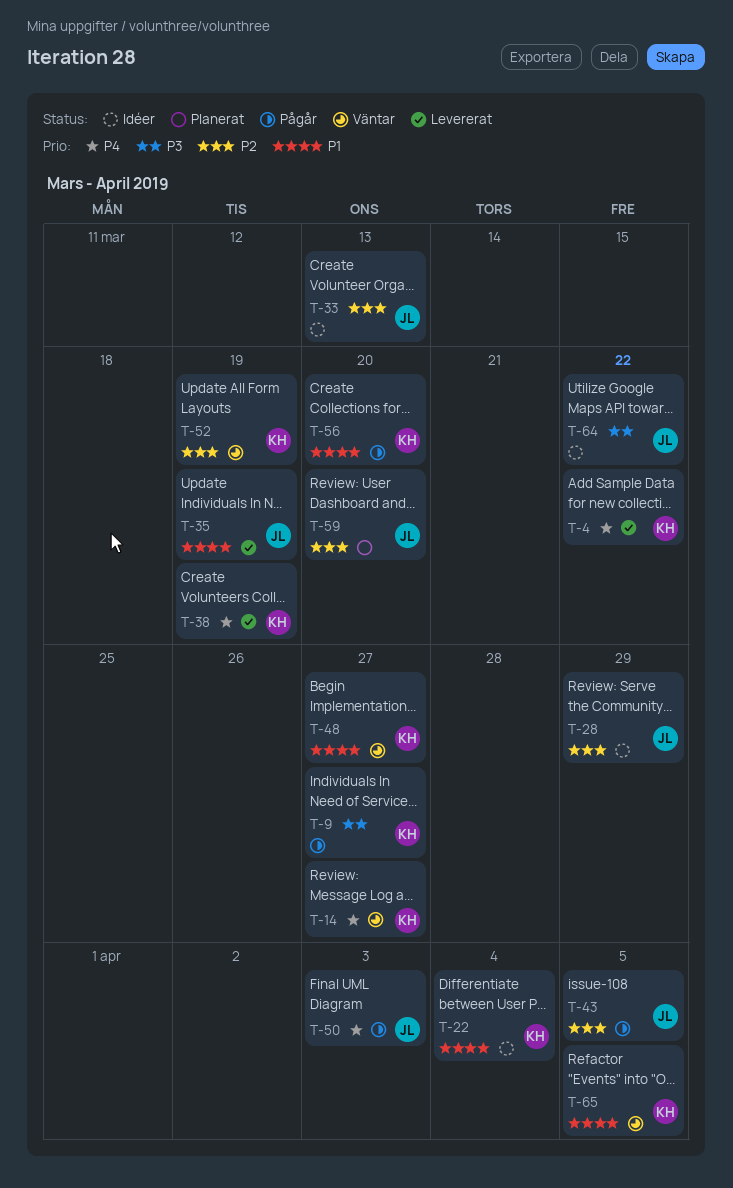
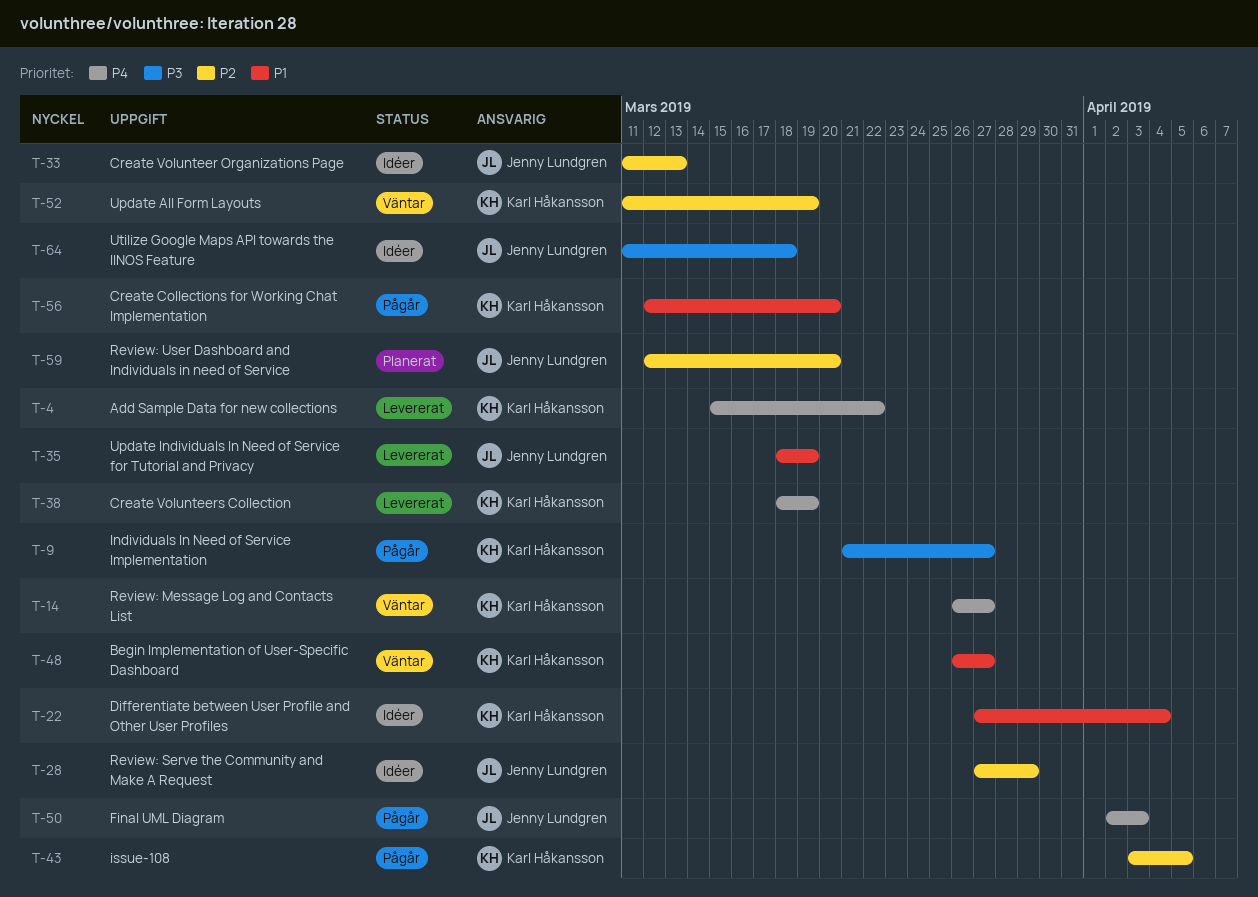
T-43, owner: Jenny Lundgren -> Karl Håkansson
T-64, due: Mar 22 -> Mar 18
T-65: present -> none

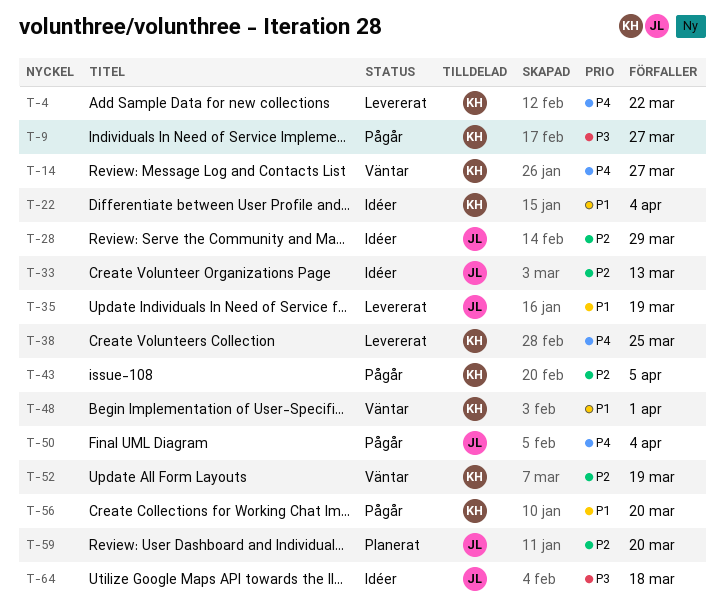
T-38, due: Mar 19 -> Mar 25
T-48, due: Mar 27 -> Apr 1
T-50, due: Apr 3 -> Apr 4

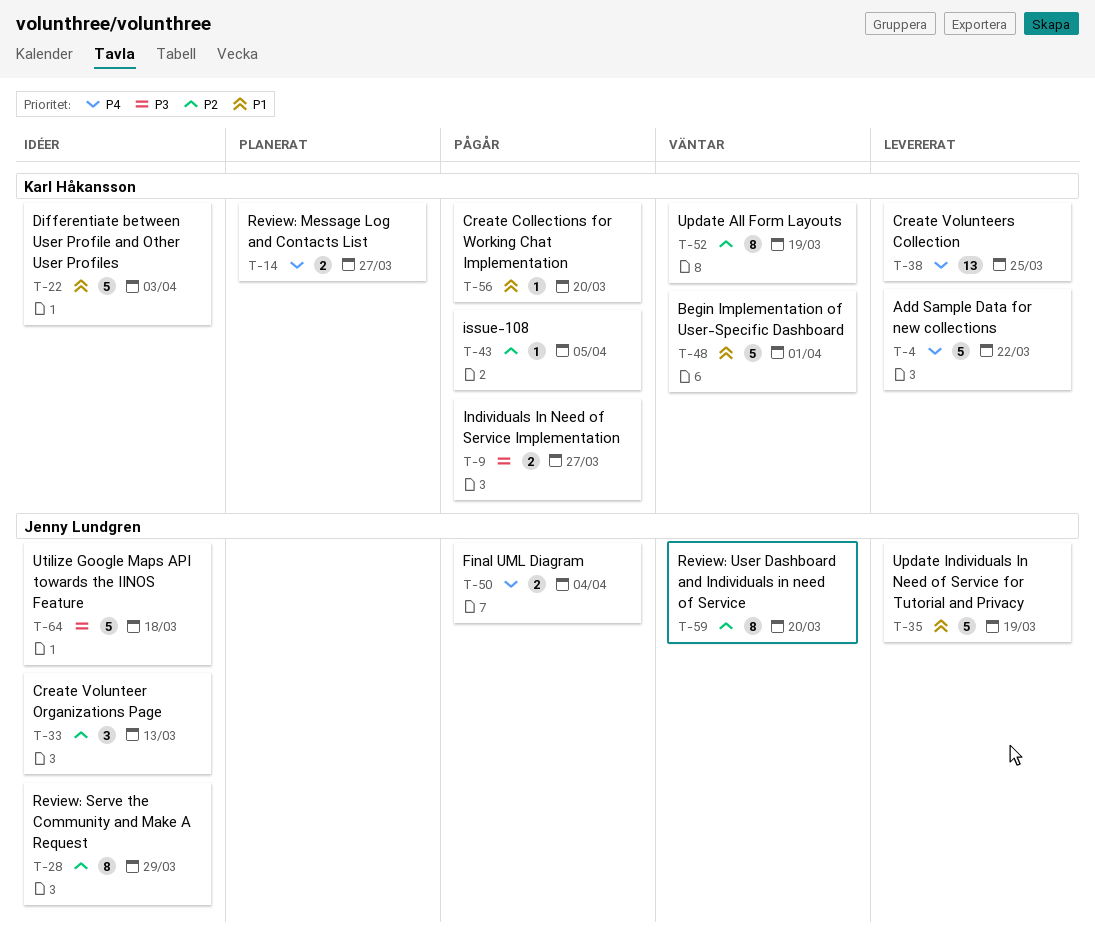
T-14, status: Väntar -> Planerat
T-22, due: Apr 4 -> Apr 3
T-59, status: Planerat -> Väntar

